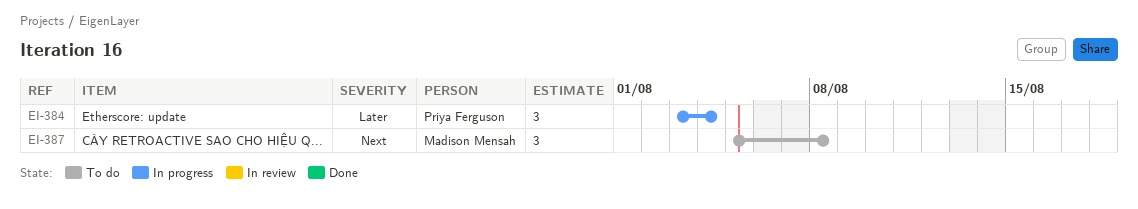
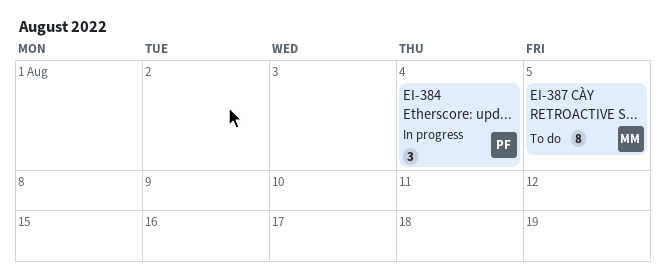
EI-387, estimate: 3 -> 8
EI-387, due: Aug 8 -> Aug 5

